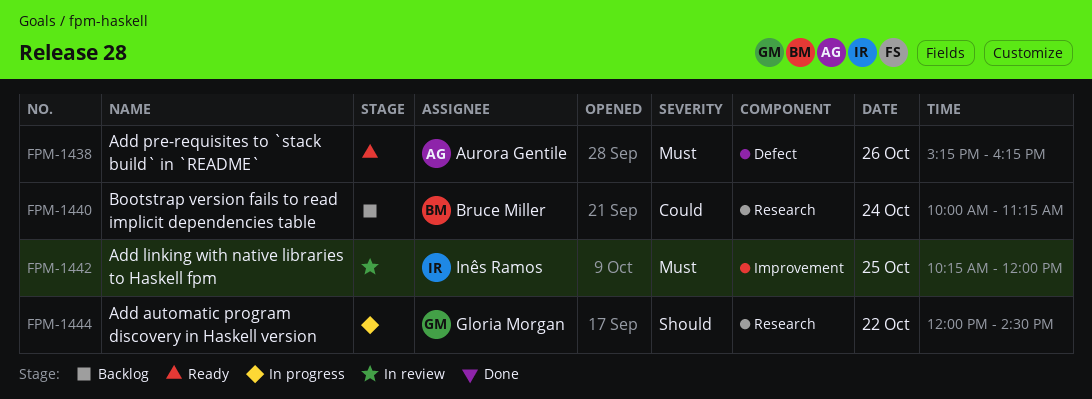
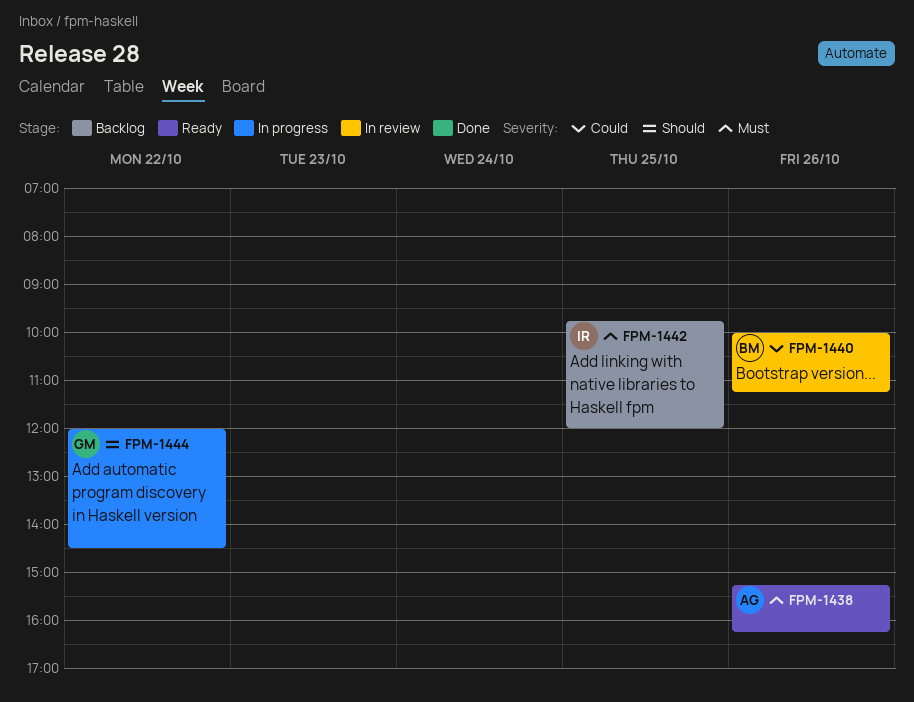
FPM-1440, status: Backlog -> In review
FPM-1440, day: Oct 24 -> Oct 26
FPM-1442, status: In review -> Backlog
FPM-1442, begins: 10:15 -> 09:45

